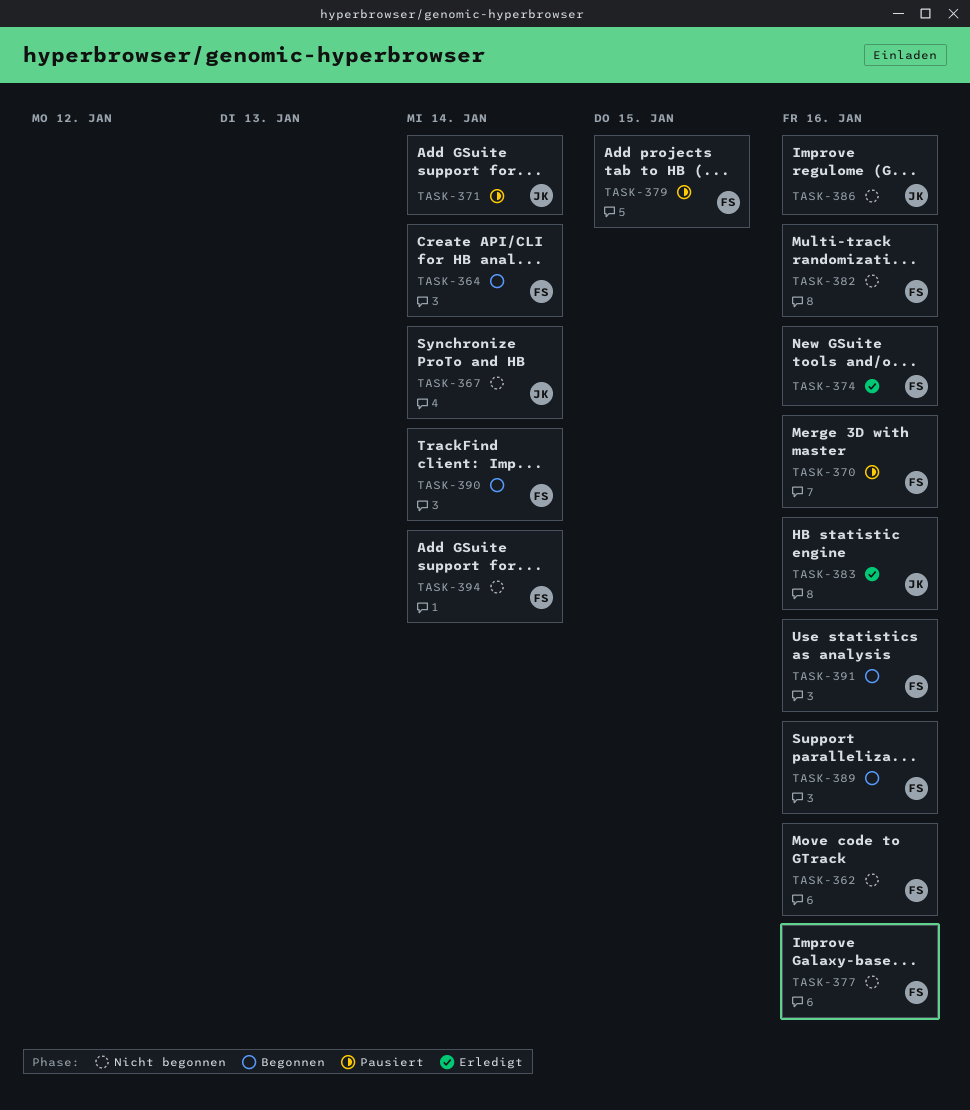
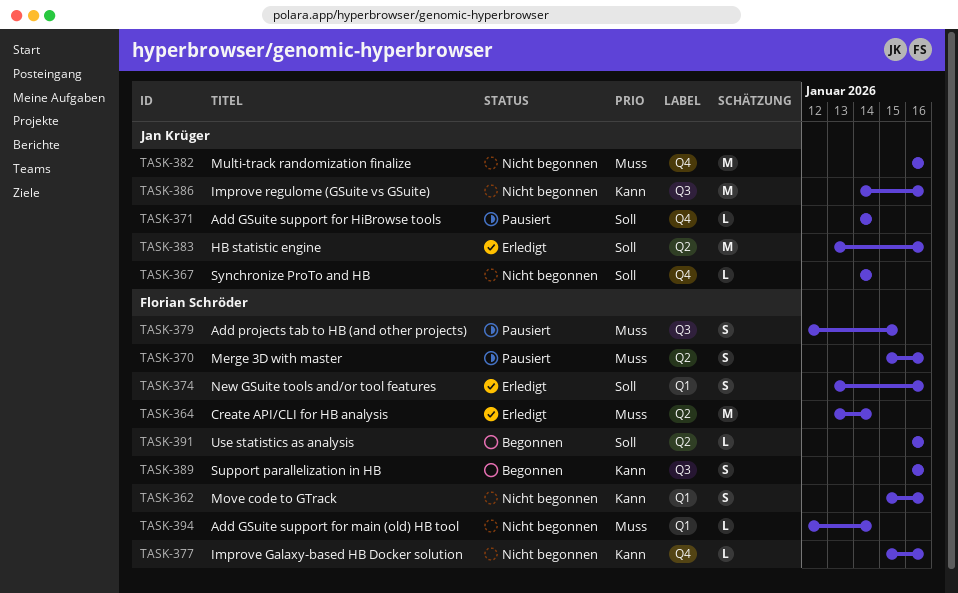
TASK-364, status: Begonnen -> Erledigt
TASK-382, owner: Florian Schröder -> Jan Krüger
TASK-390: present -> none

